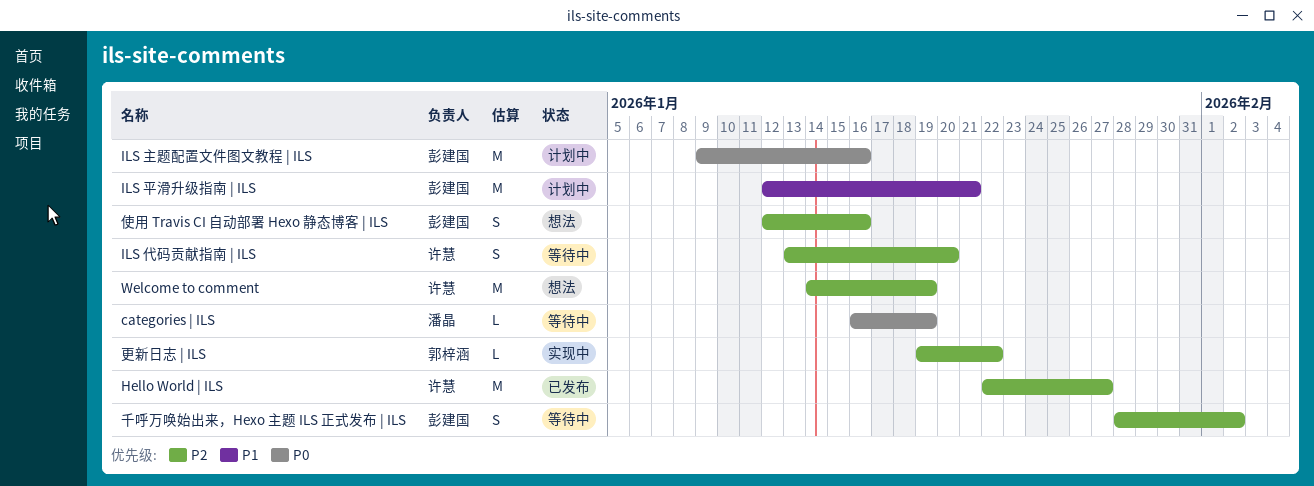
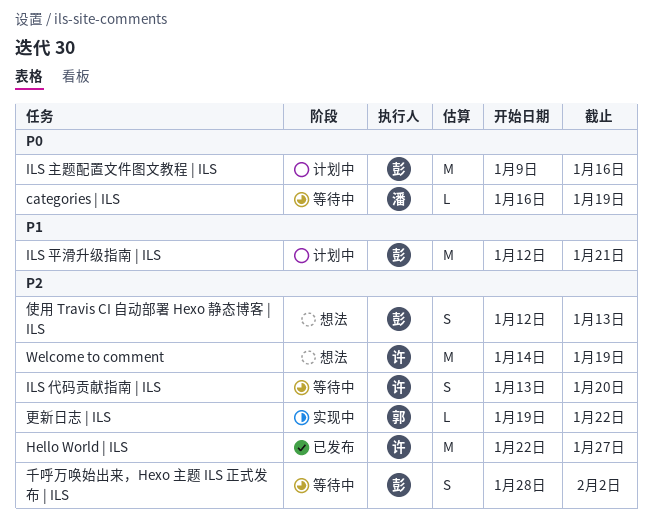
使用 Travis CI 自动部署 Hexo 静态博客 | ILS, due: Jan 16 -> Jan 13

